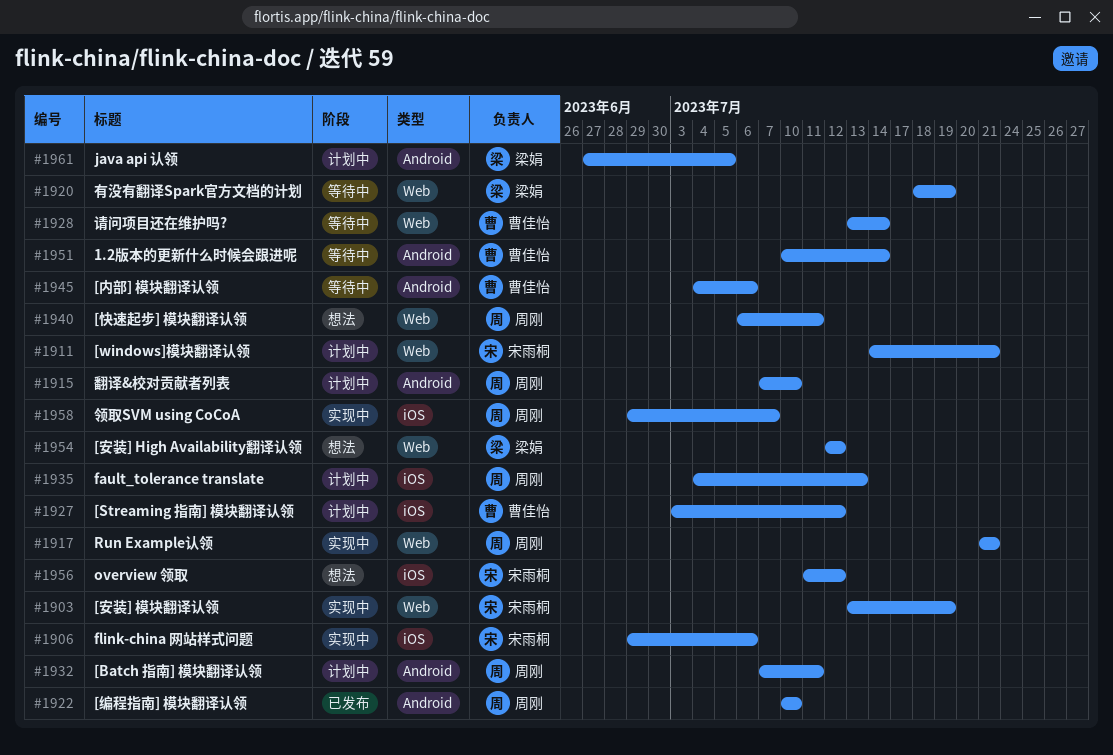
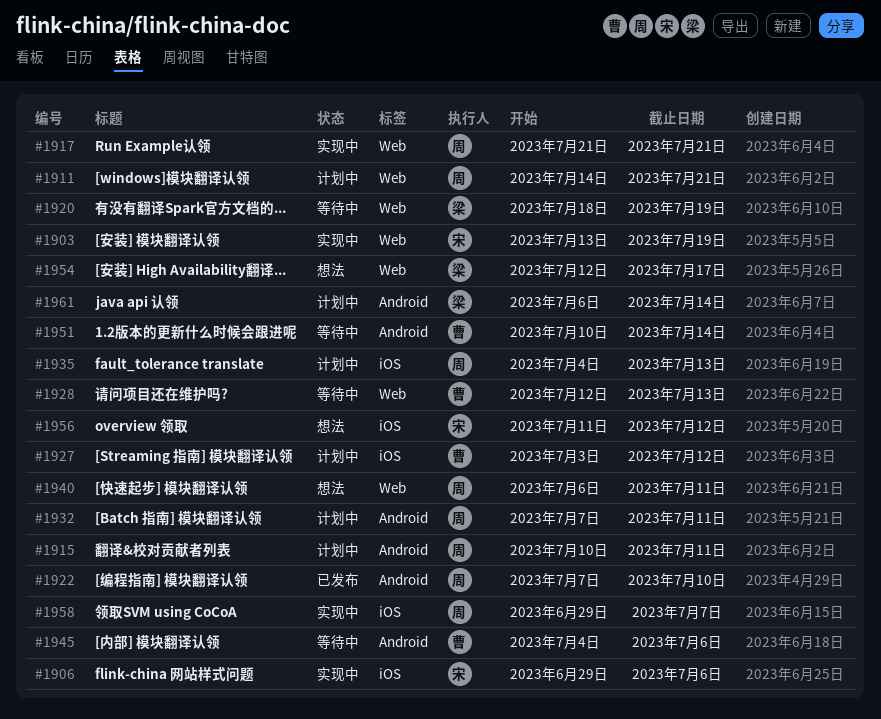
#1911, owner: 宋雨桐 -> 周刚
#1915, start: Jul 7 -> Jul 10
#1915, due: Jul 10 -> Jul 11
#1922, start: Jul 10 -> Jul 7
#1928, start: Jul 13 -> Jul 12
#1928, due: Jul 14 -> Jul 13
#1954, due: Jul 12 -> Jul 17
#1961, start: Jun 27 -> Jul 6
#1961, due: Jul 5 -> Jul 14

